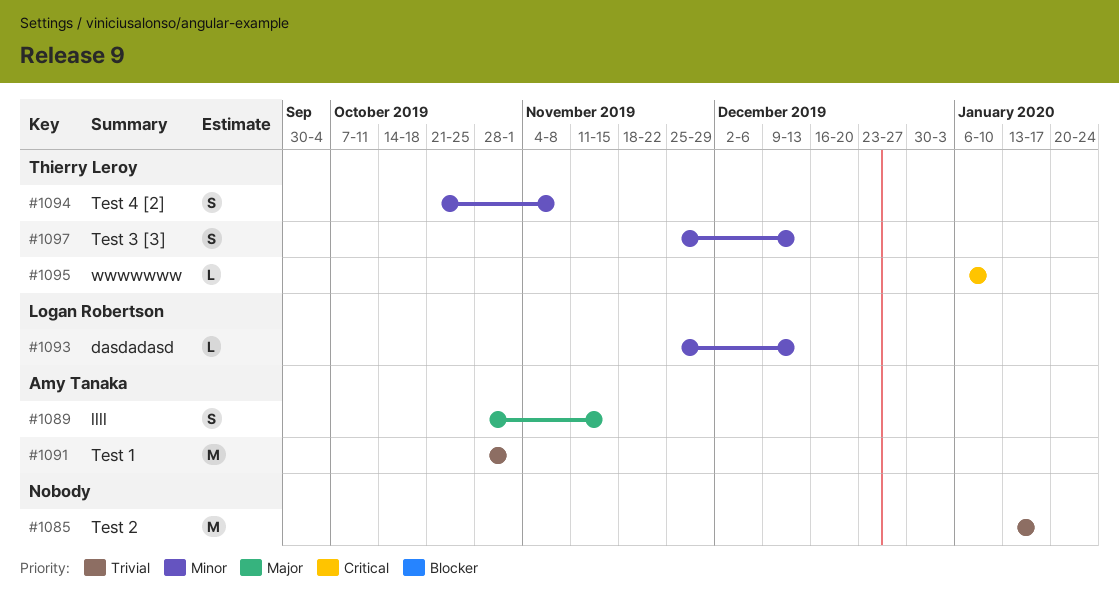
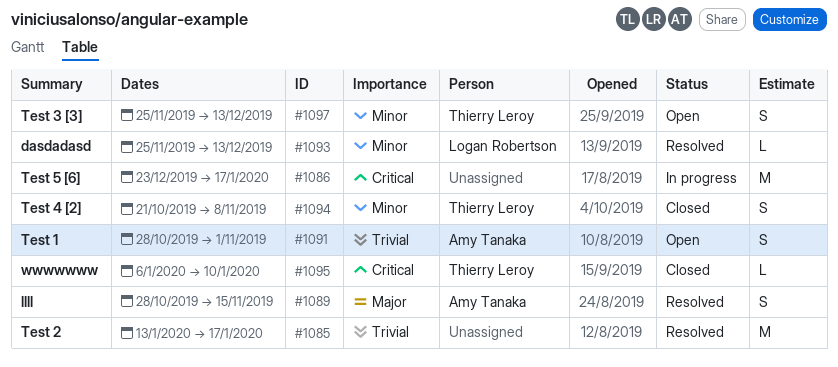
#1086: none -> present
#1091, estimate: M -> S

